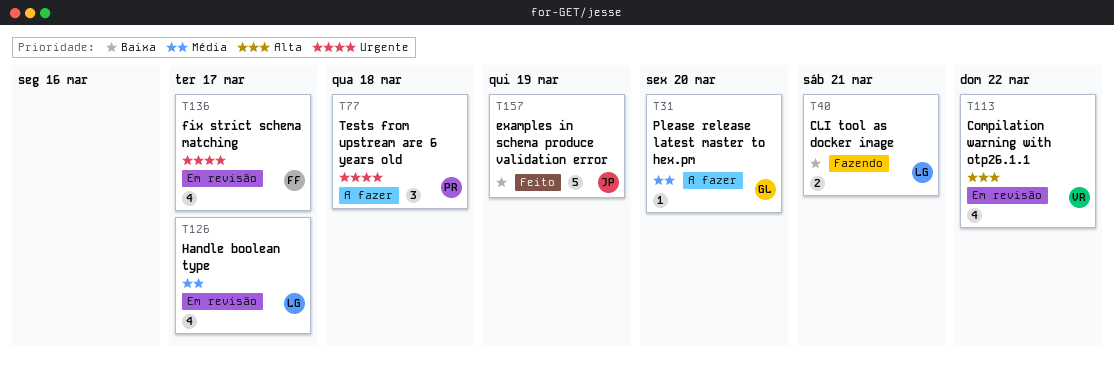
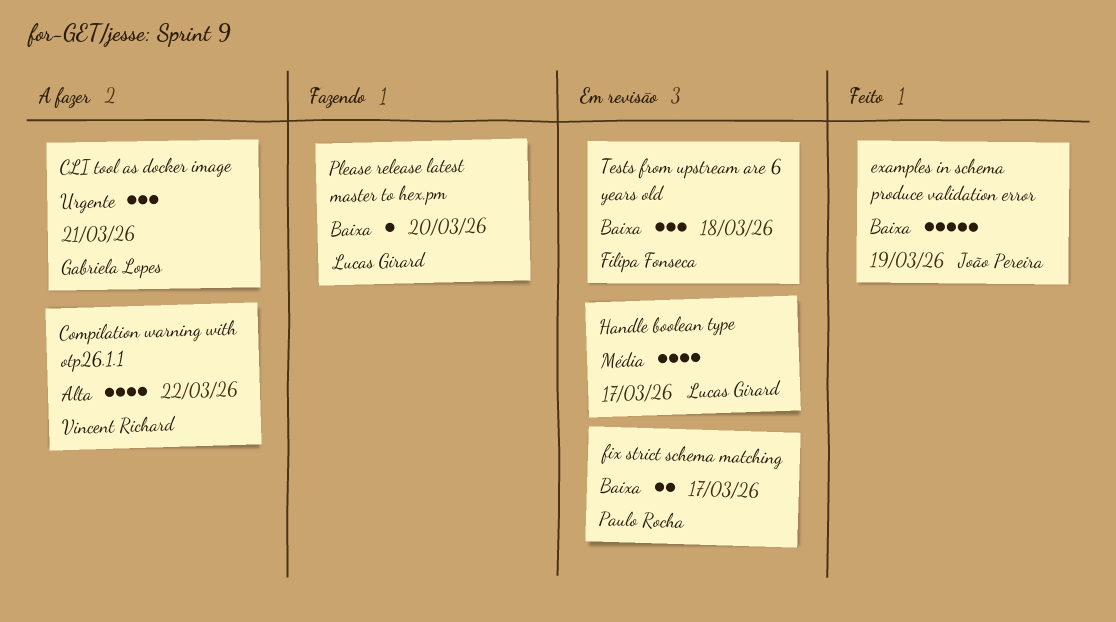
CLI tool as docker image, status: Fazendo -> A fazer
CLI tool as docker image, owner: Lucas Girard -> Gabriela Lopes
CLI tool as docker image, priority: Baixa -> Urgente
CLI tool as docker image, estimate: 2 -> 3
Compilation warning with otp26.1.1, status: Em revisão -> A fazer
fix strict schema matching, owner: Filipa Fonseca -> Paulo Rocha
fix strict schema matching, priority: Urgente -> Baixa
fix strict schema matching, estimate: 4 -> 2
Please release latest master to hex.pm, status: A fazer -> Fazendo
Please release latest master to hex.pm, owner: Gabriela Lopes -> Lucas Girard
Please release latest master to hex.pm, priority: Média -> Baixa
Tests from upstream are 6 years old, status: A fazer -> Em revisão
Tests from upstream are 6 years old, owner: Paulo Rocha -> Filipa Fonseca
Tests from upstream are 6 years old, priority: Urgente -> Baixa

